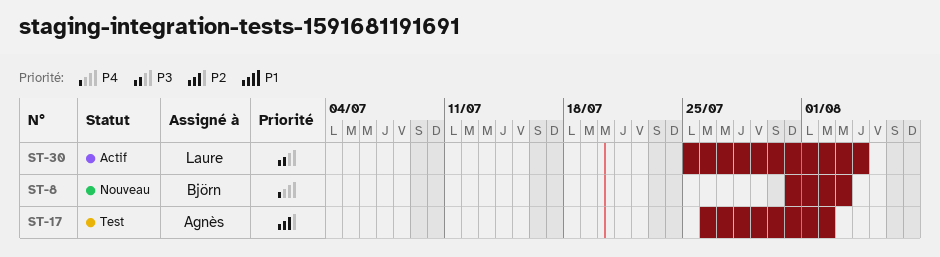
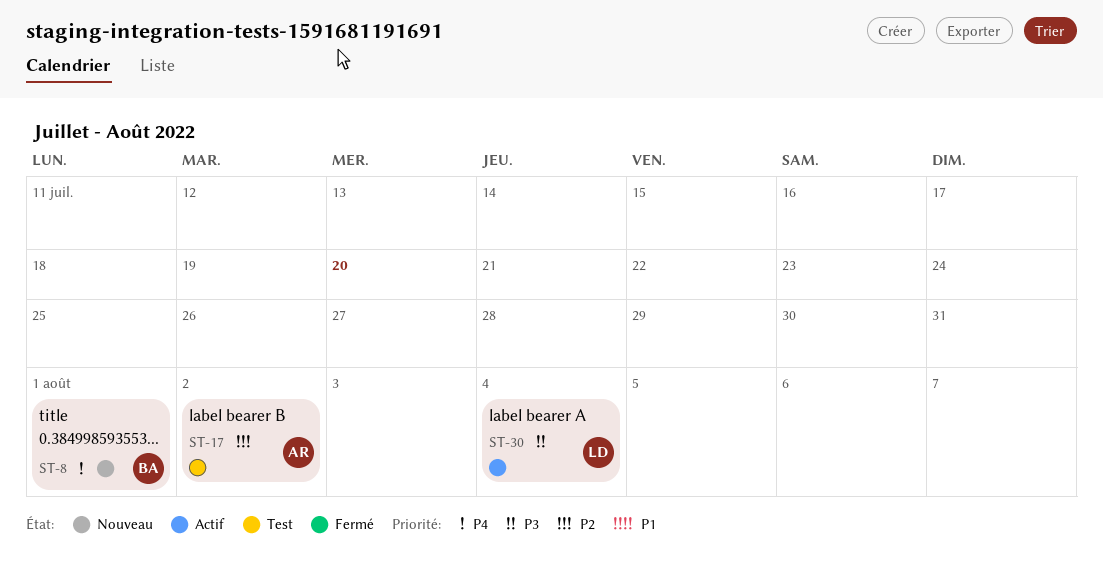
ST-8, due: Aug 3 -> Aug 1

